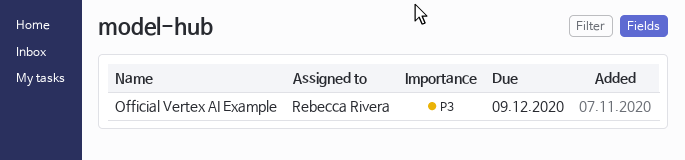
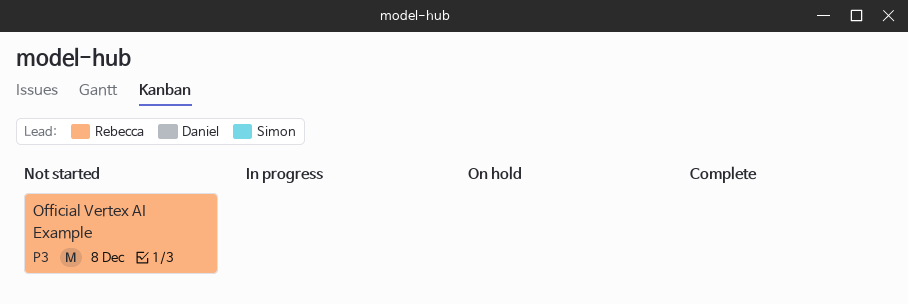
Official Vertex AI Example, due: Dec 9 -> Dec 8

